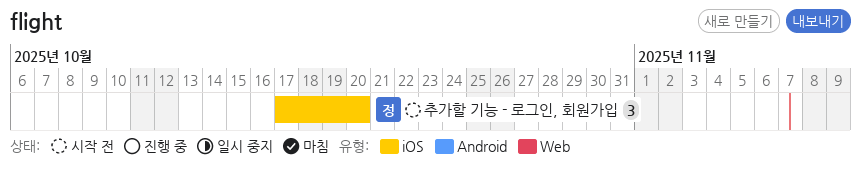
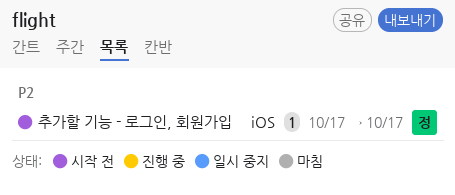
추가할 기능 - 로그인, 회원가입, estimate: 3 -> 1
추가할 기능 - 로그인, 회원가입, due: Oct 20 -> Oct 17

